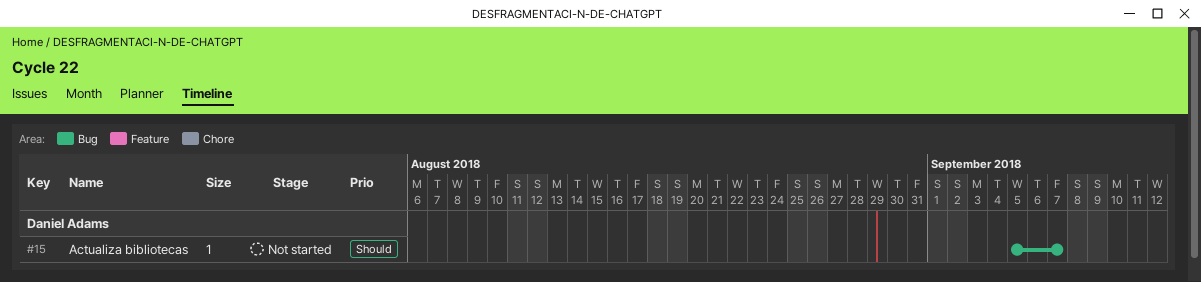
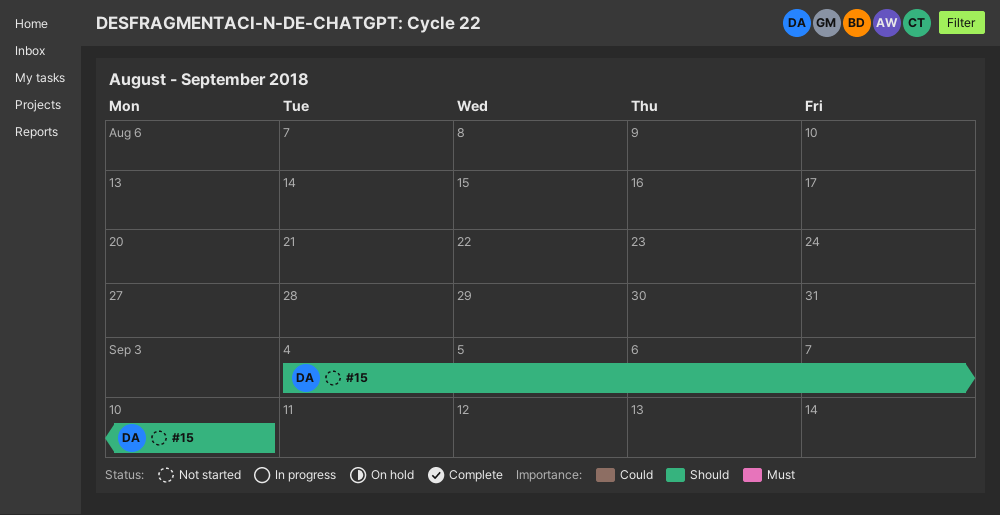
#15, start: Sep 5 -> Sep 4
#15, due: Sep 7 -> Sep 10

